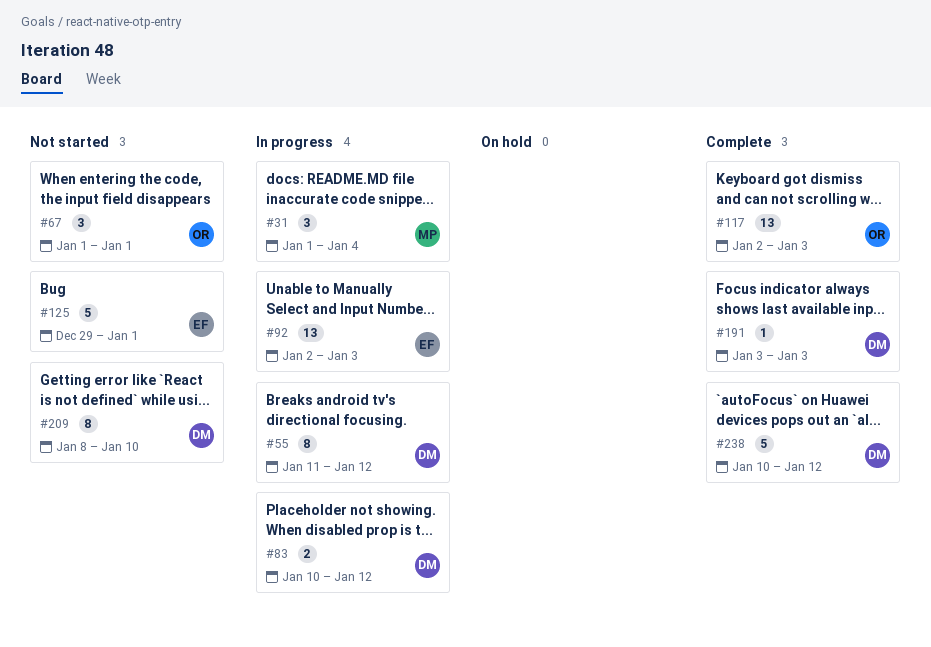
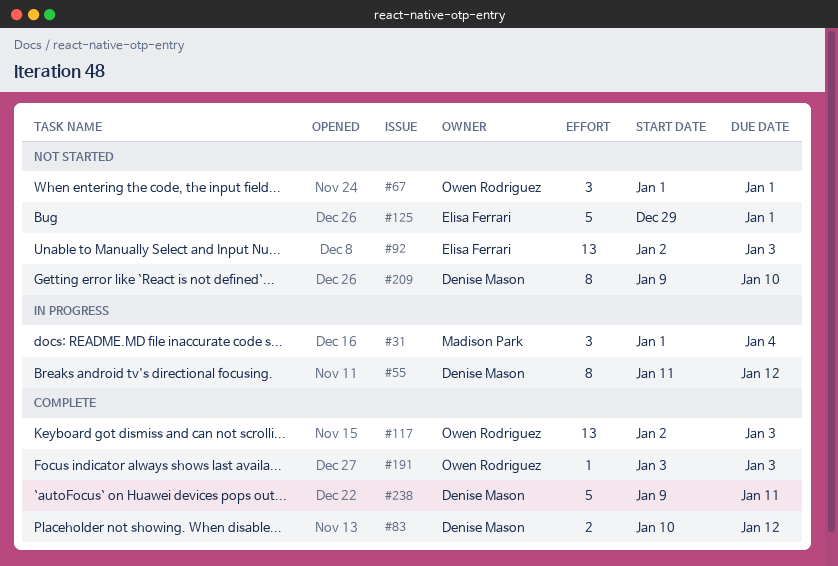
#83, status: In progress -> Complete
#92, status: In progress -> Not started
#191, owner: Denise Mason -> Owen Rodriguez
#209, start: Jan 8 -> Jan 9
#238, start: Jan 10 -> Jan 9
#238, due: Jan 12 -> Jan 11

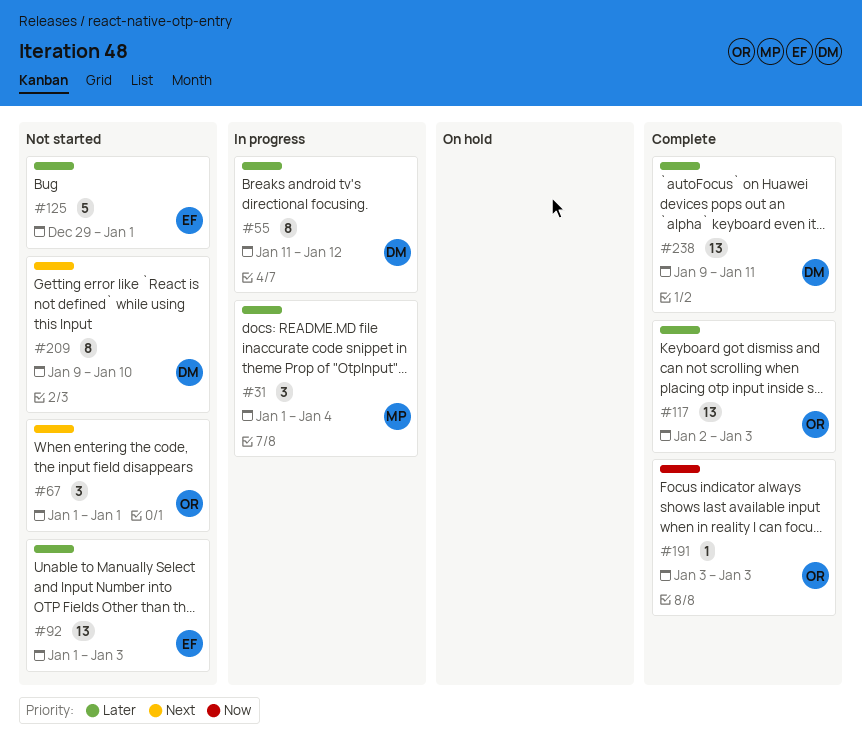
#83: present -> none
#92, start: Jan 2 -> Jan 1
#238, estimate: 5 -> 13

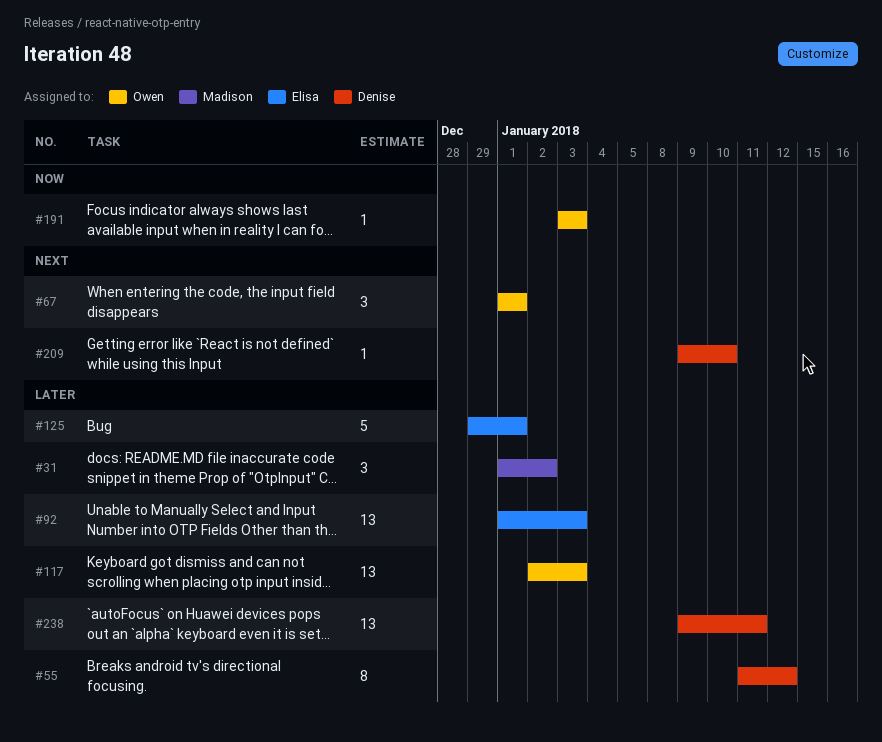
#31, due: Jan 4 -> Jan 2
#209, estimate: 8 -> 1

